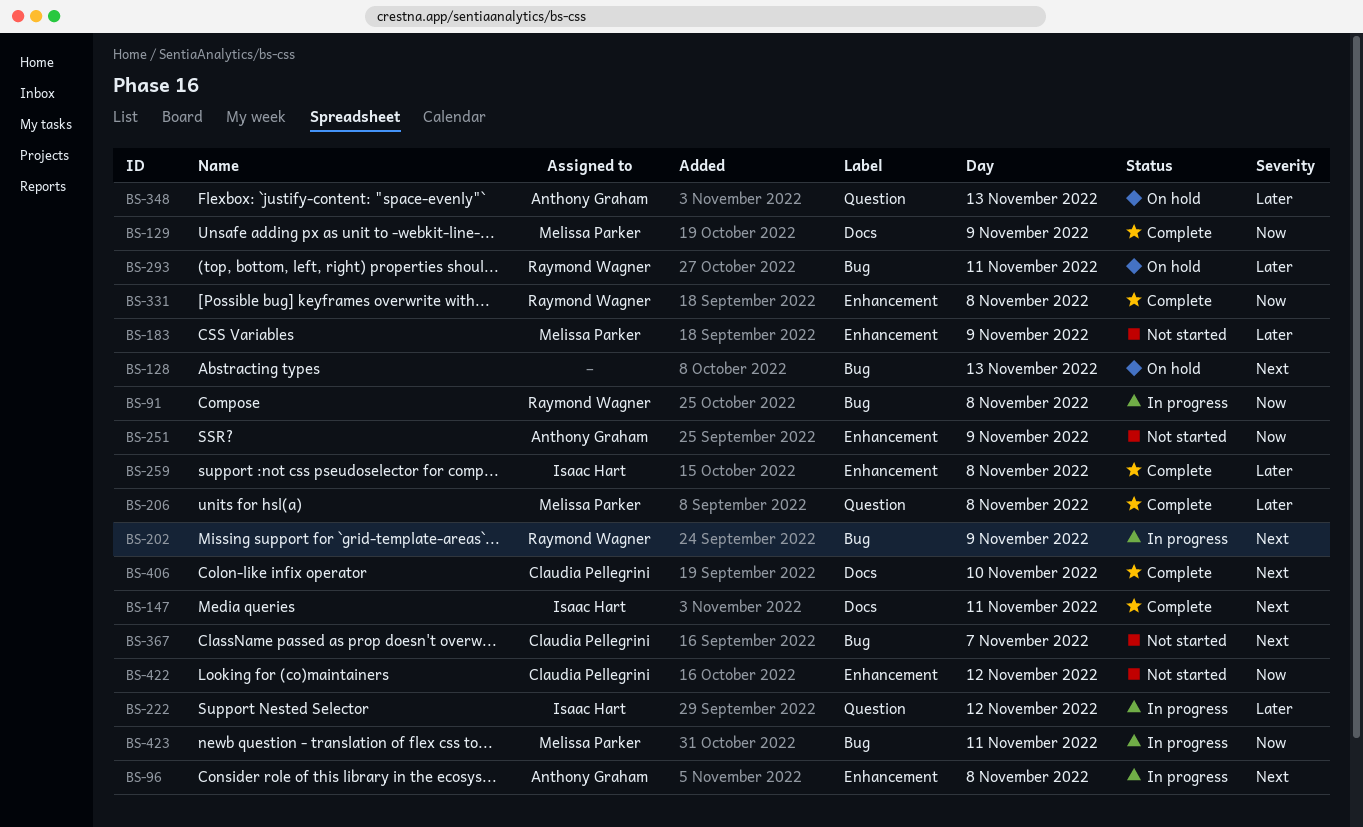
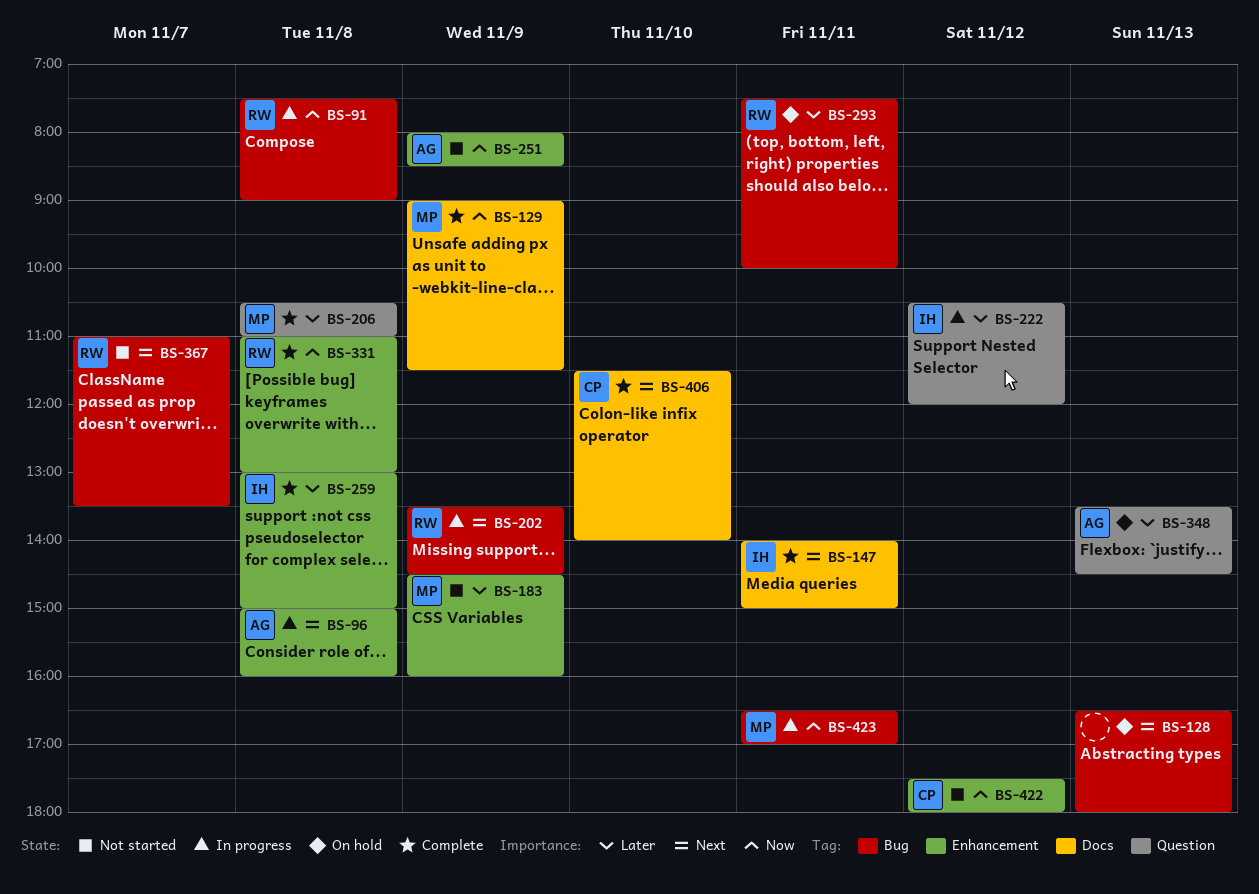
BS-367, owner: Claudia Pellegrini -> Raymond Wagner

